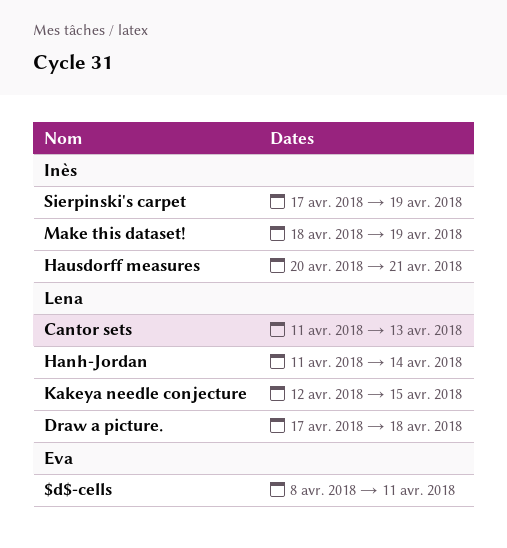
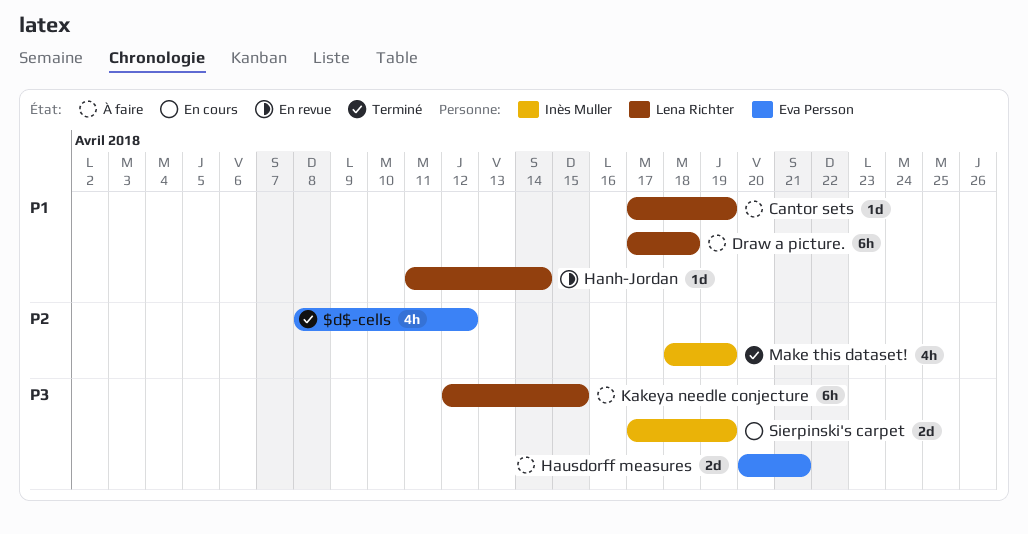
$d$-cells, due: Apr 11 -> Apr 12
Cantor sets, start: Apr 11 -> Apr 17
Cantor sets, due: Apr 13 -> Apr 19
Hausdorff measures, owner: Inès Muller -> Eva Persson

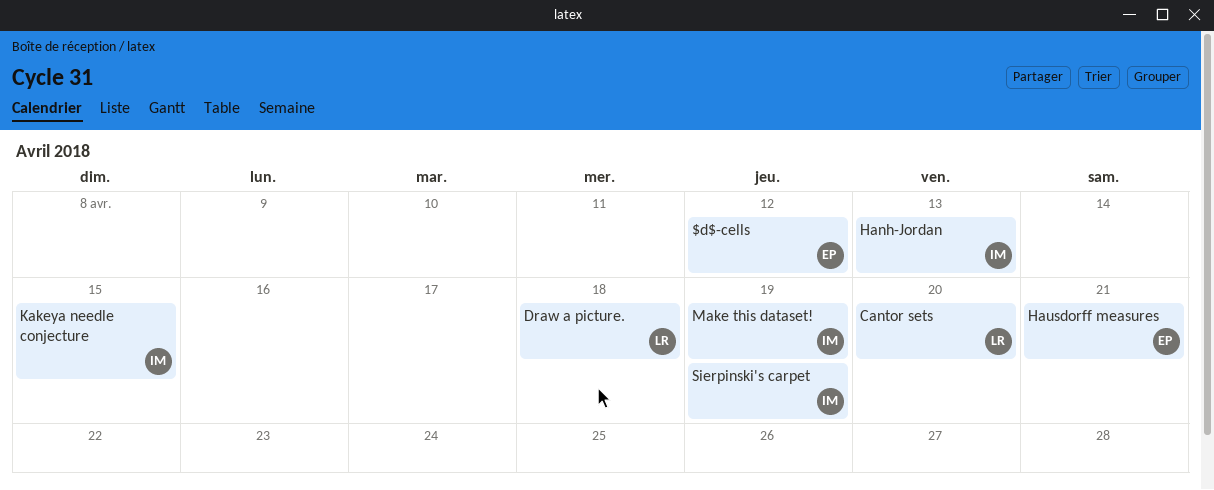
Cantor sets, due: Apr 19 -> Apr 20
Hanh-Jordan, owner: Lena Richter -> Inès Muller
Hanh-Jordan, due: Apr 14 -> Apr 13
Kakeya needle conjecture, owner: Lena Richter -> Inès Muller

